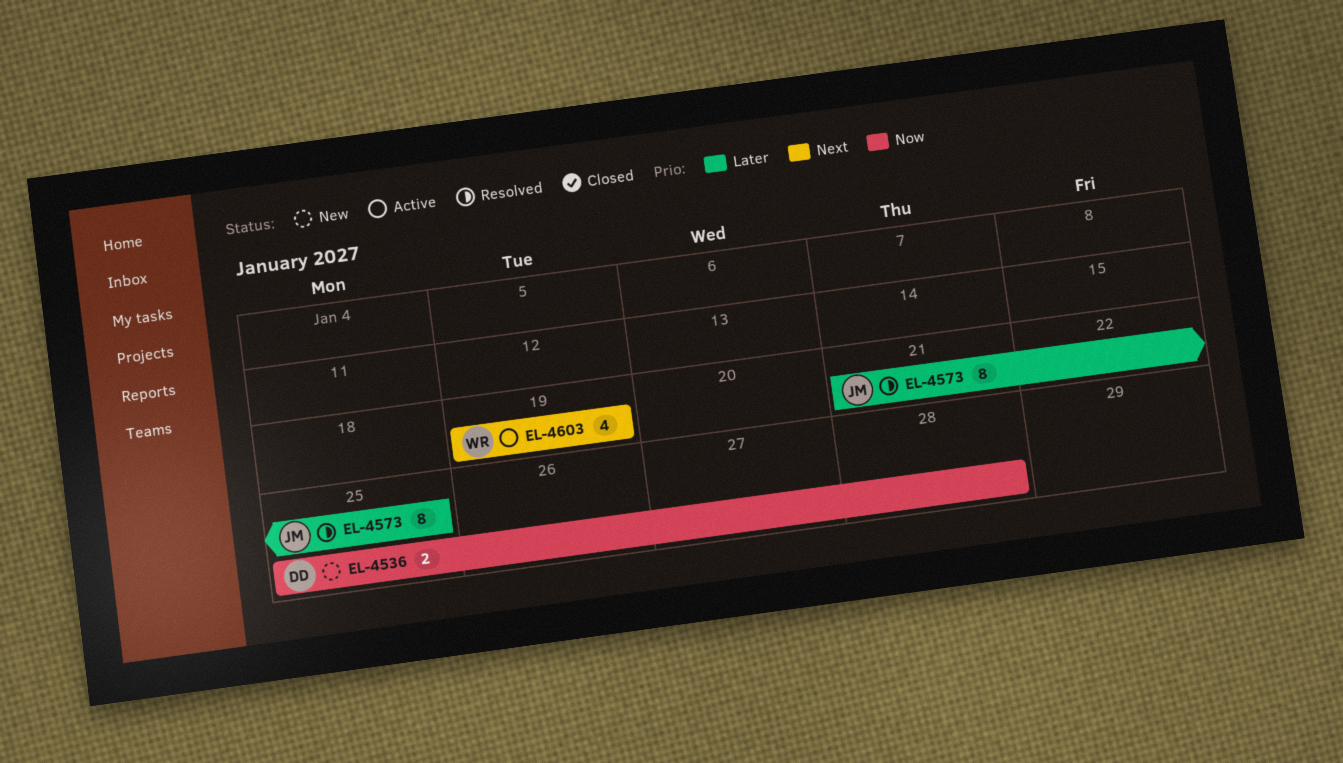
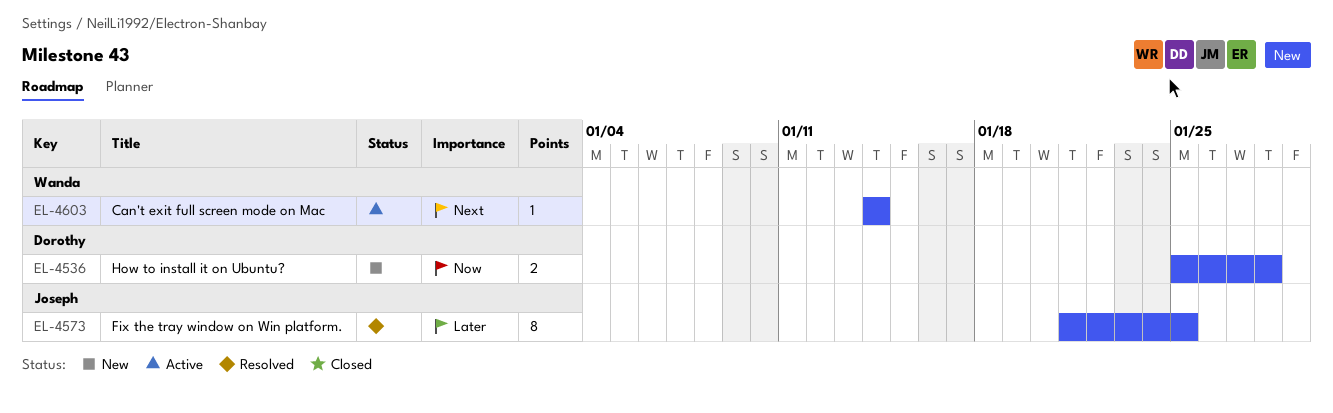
EL-4603, estimate: 4 -> 1
EL-4603, start: Jan 19 -> Jan 14
EL-4603, due: Jan 19 -> Jan 14

